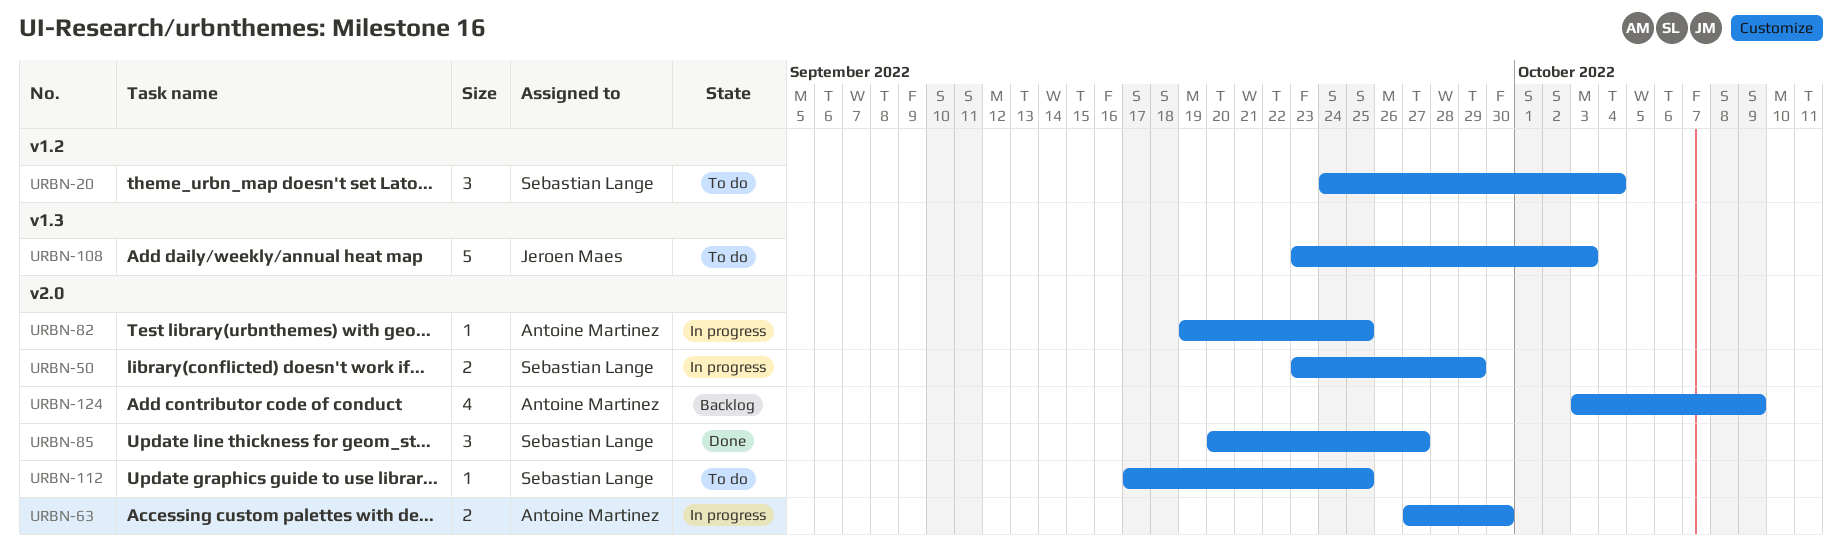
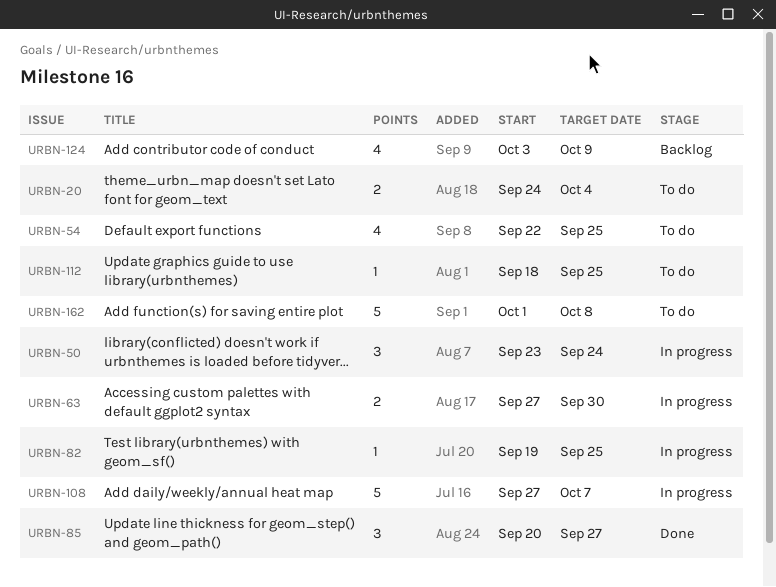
URBN-20, estimate: 3 -> 2
URBN-50, estimate: 2 -> 3
URBN-50, due: Sep 29 -> Sep 24
URBN-54: none -> present
URBN-108, status: To do -> In progress
URBN-108, start: Sep 23 -> Sep 27
URBN-108, due: Oct 3 -> Oct 7
URBN-112, start: Sep 17 -> Sep 18
URBN-162: none -> present

